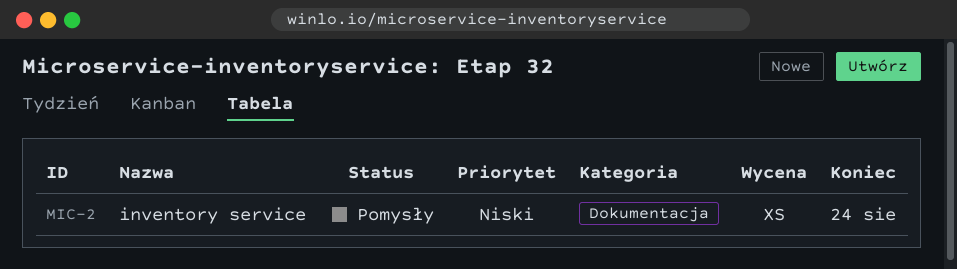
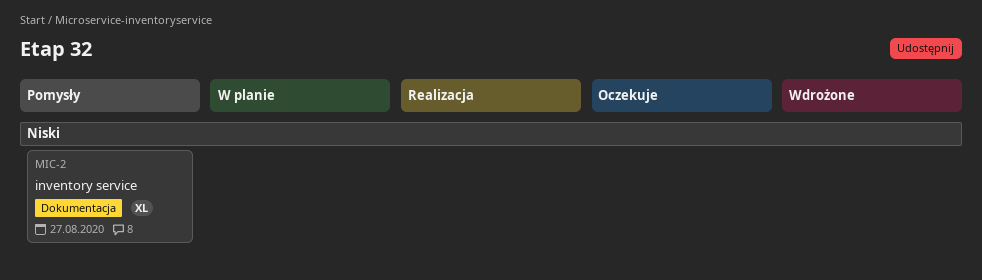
MIC-2, estimate: XS -> XL
MIC-2, due: Aug 24 -> Aug 27

